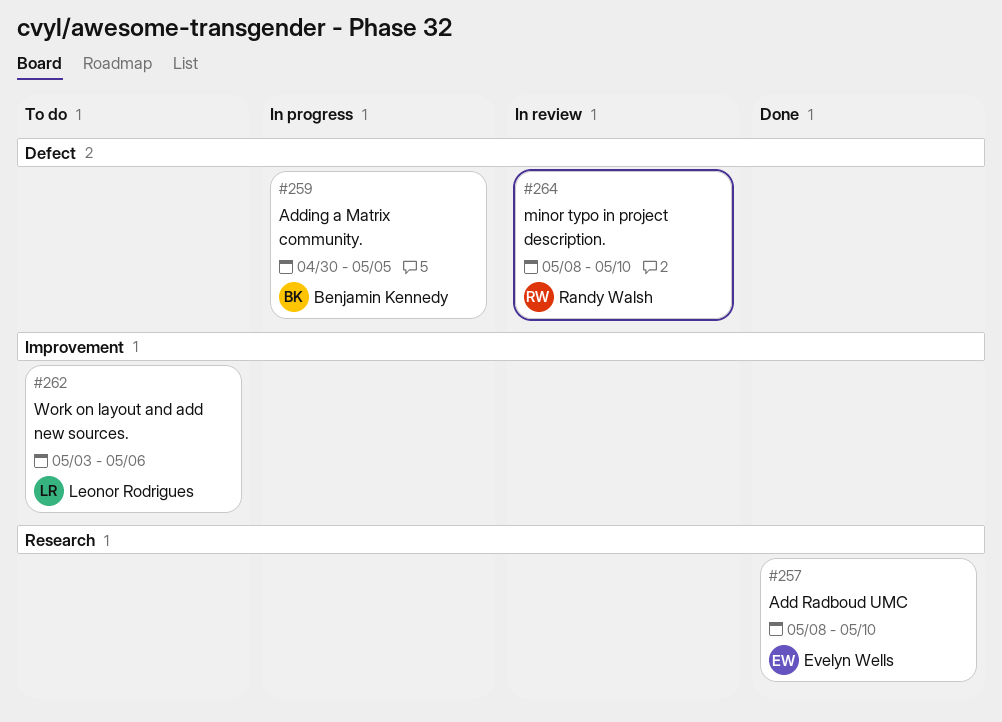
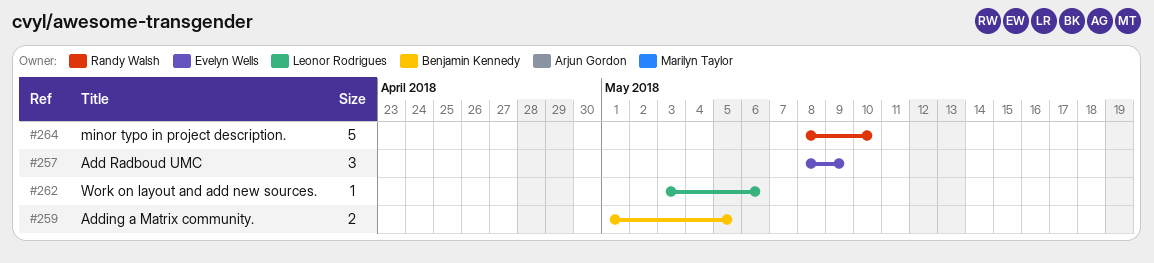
#257, due: May 10 -> May 9
#259, start: Apr 30 -> May 1

